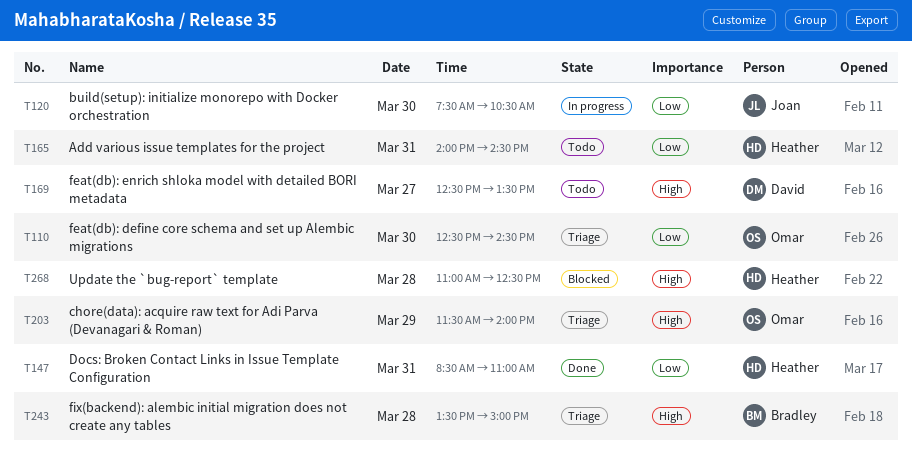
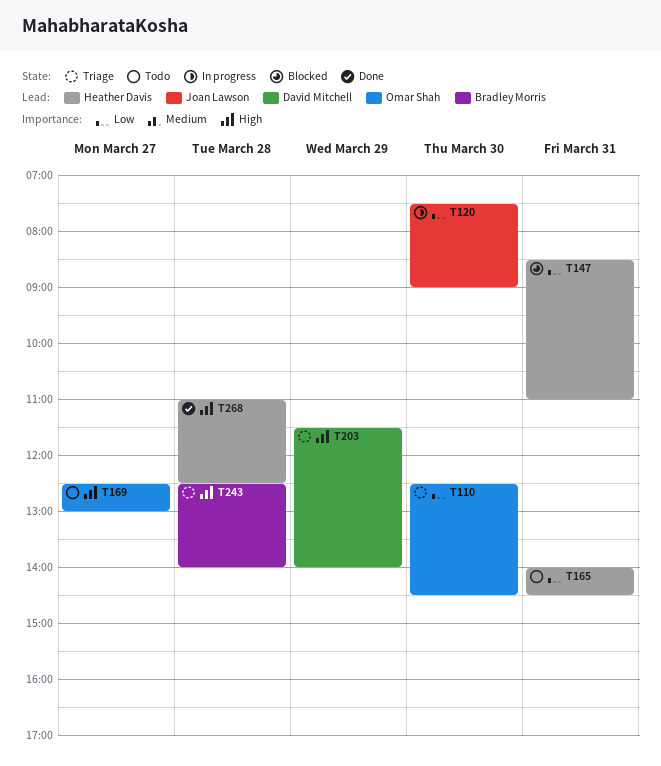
T120, ends: 10:30 -> 09:00
T147, status: Done -> Blocked
T169, owner: David Mitchell -> Omar Shah
T169, ends: 13:30 -> 13:00
T203, owner: Omar Shah -> David Mitchell
T243, begins: 13:30 -> 12:30
T243, ends: 15:00 -> 14:00
T268, status: Blocked -> Done

